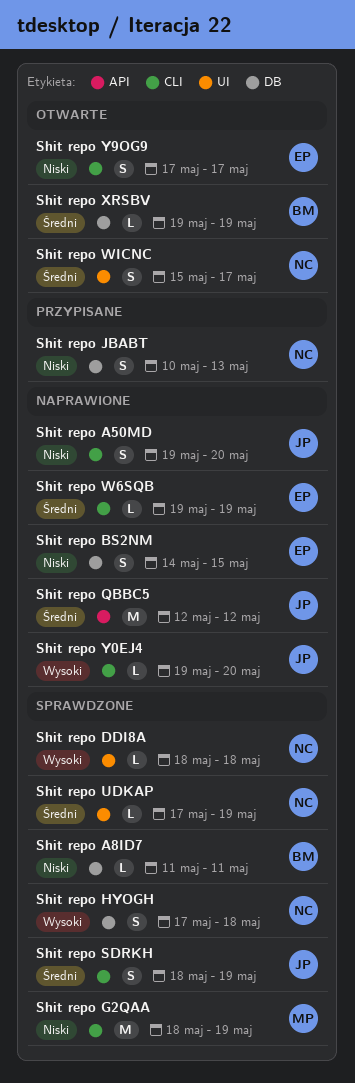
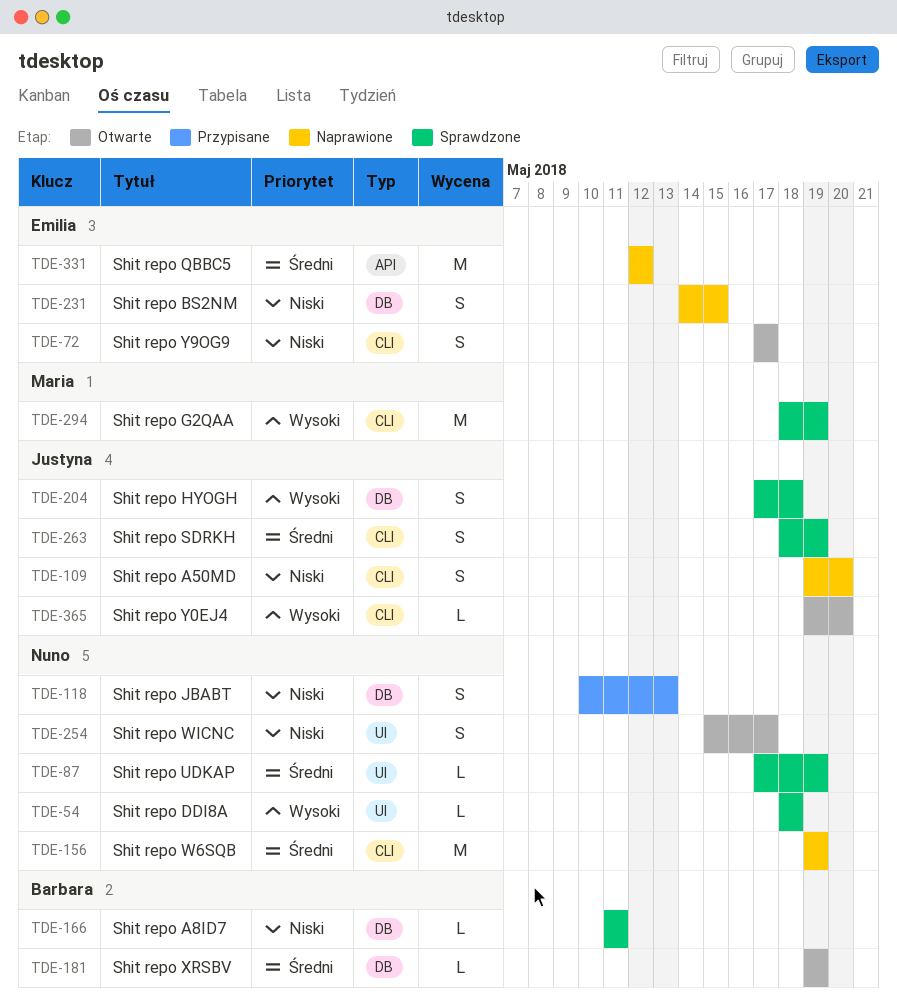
Shit repo G2QAA, priority: Niski -> Wysoki
Shit repo HYOGH, owner: Nuno -> Justyna
Shit repo QBBC5, owner: Justyna -> Emilia
Shit repo W6SQB, owner: Emilia -> Nuno
Shit repo W6SQB, estimate: L -> M
Shit repo WICNC, priority: Średni -> Niski
Shit repo Y0EJ4, status: Naprawione -> Otwarte

